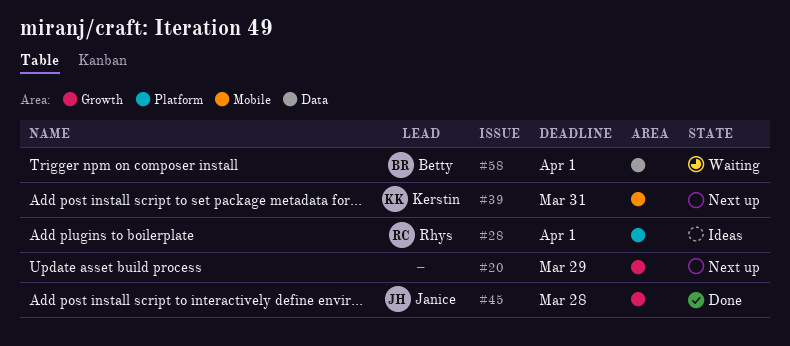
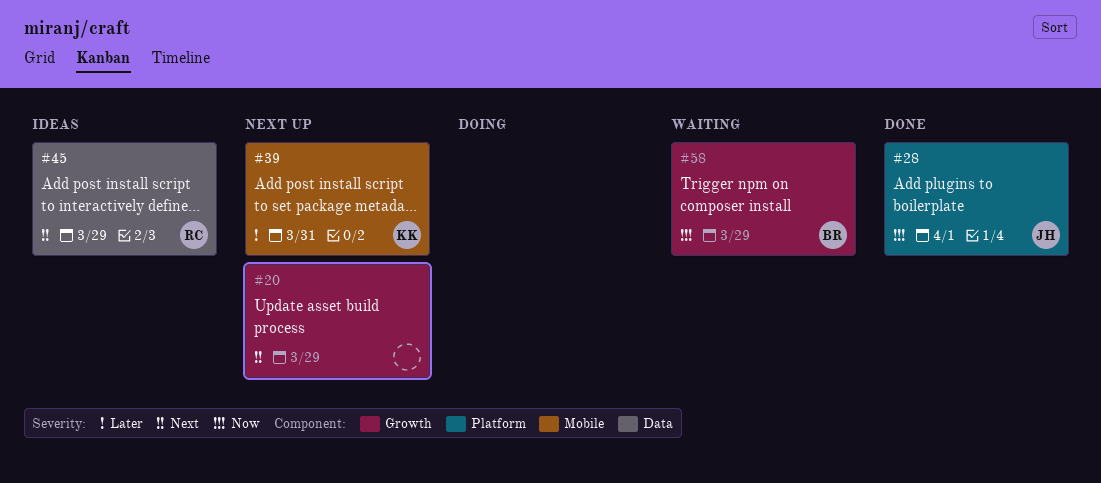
#28, status: Ideas -> Done
#28, owner: Rhys -> Janice
#45, status: Done -> Ideas
#45, owner: Janice -> Rhys
#45, label: Growth -> Data
#45, due: Mar 28 -> Mar 29
#58, label: Data -> Growth
#58, due: Apr 1 -> Mar 29

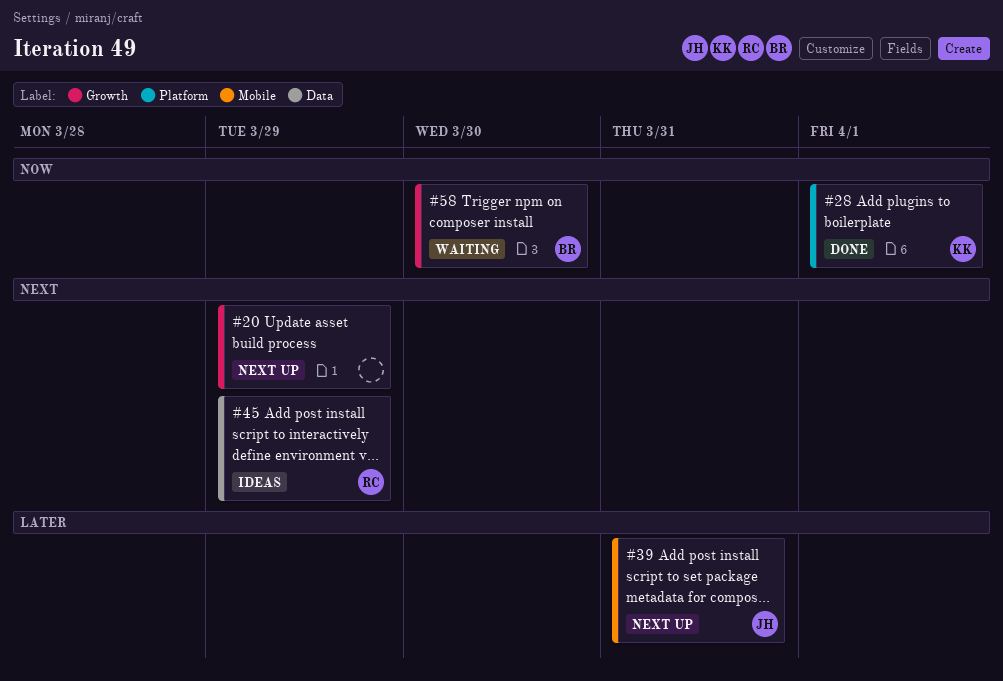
#28, owner: JH -> KK
#39, owner: KK -> JH
#58, due: Mar 29 -> Mar 30

